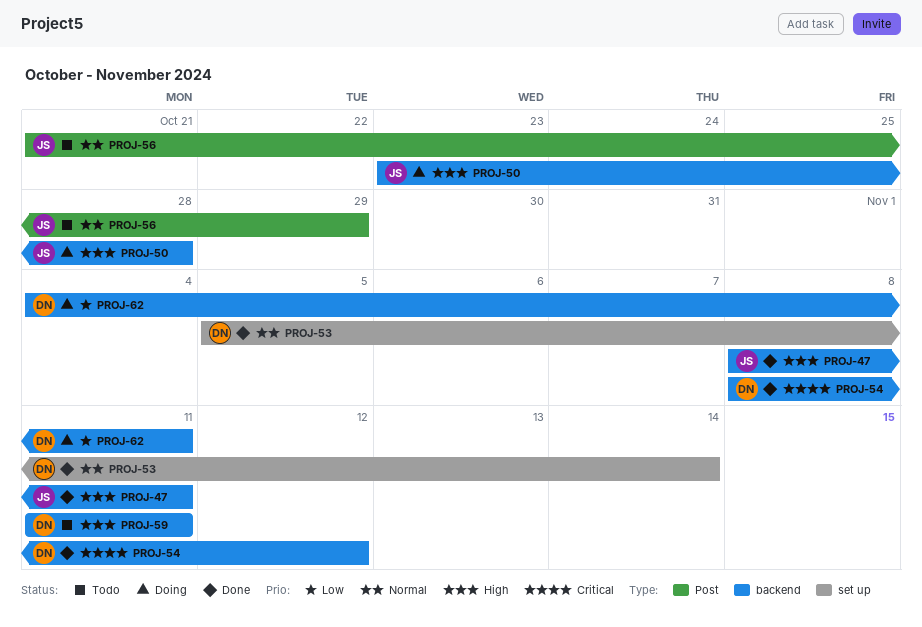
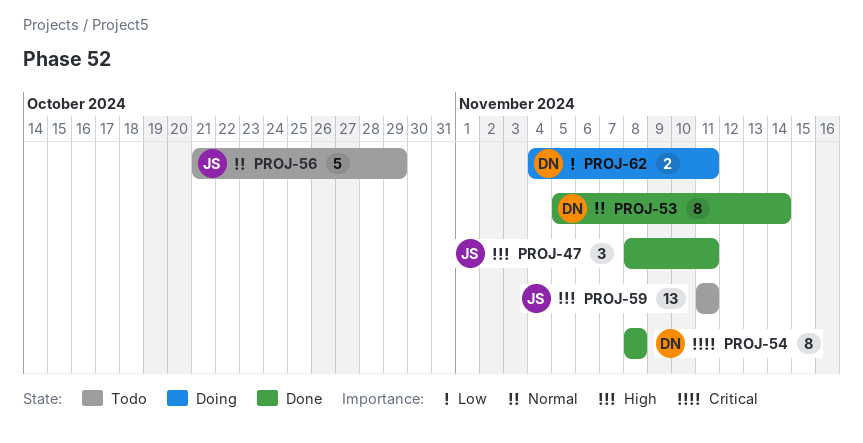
PROJ-50: present -> none
PROJ-54, due: Nov 12 -> Nov 8
PROJ-59, owner: DN -> JS

